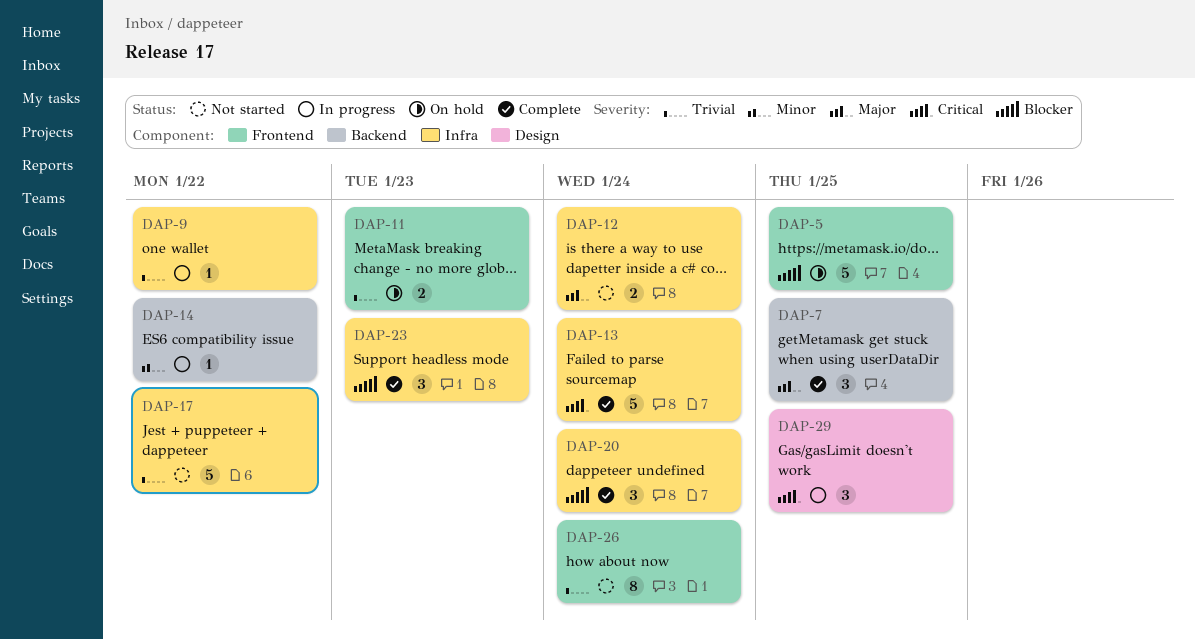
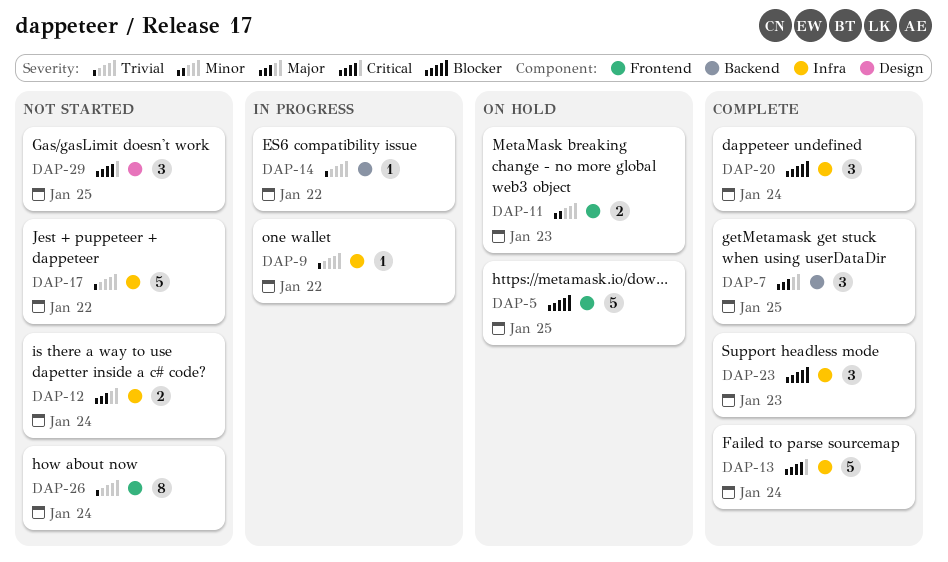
DAP-11, priority: Trivial -> Minor
DAP-14, priority: Minor -> Trivial
DAP-29, status: In progress -> Not started

